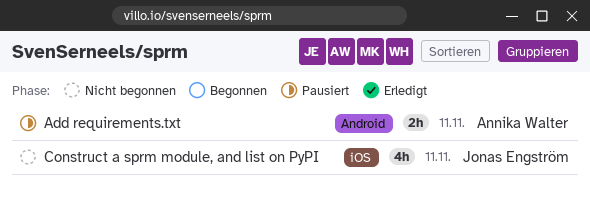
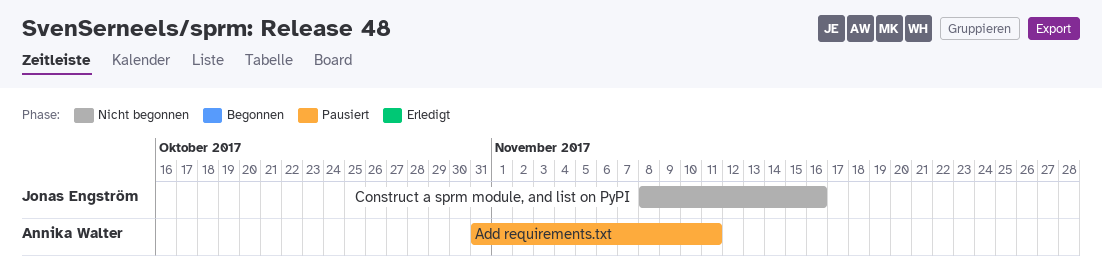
Construct a sprm module, and list on PyPI, due: Nov 11 -> Nov 16

